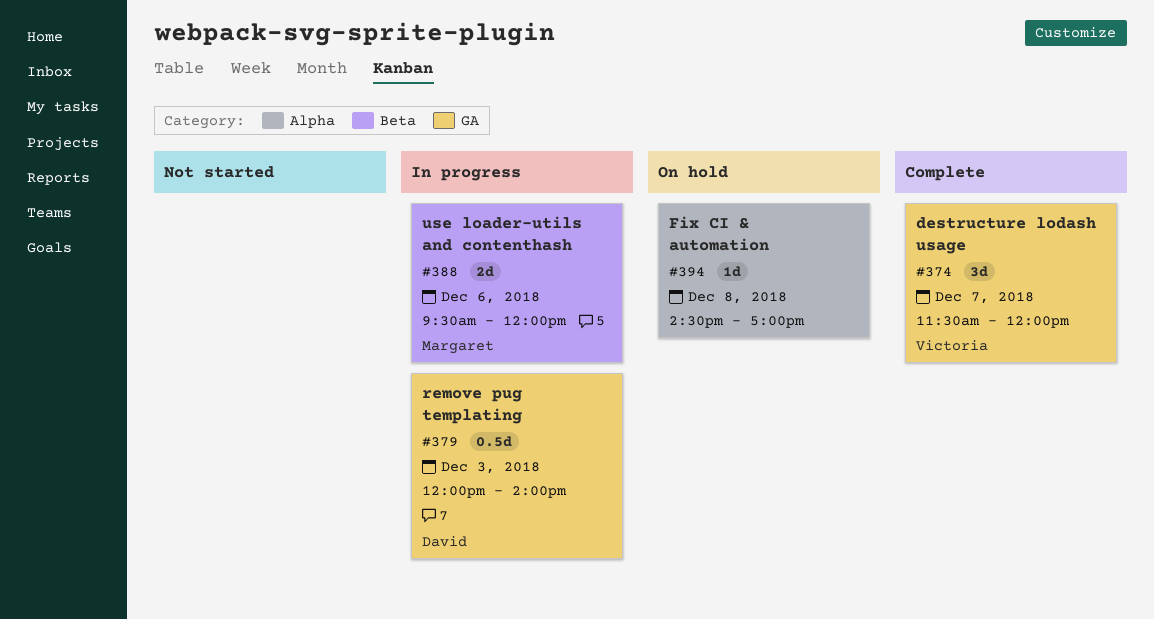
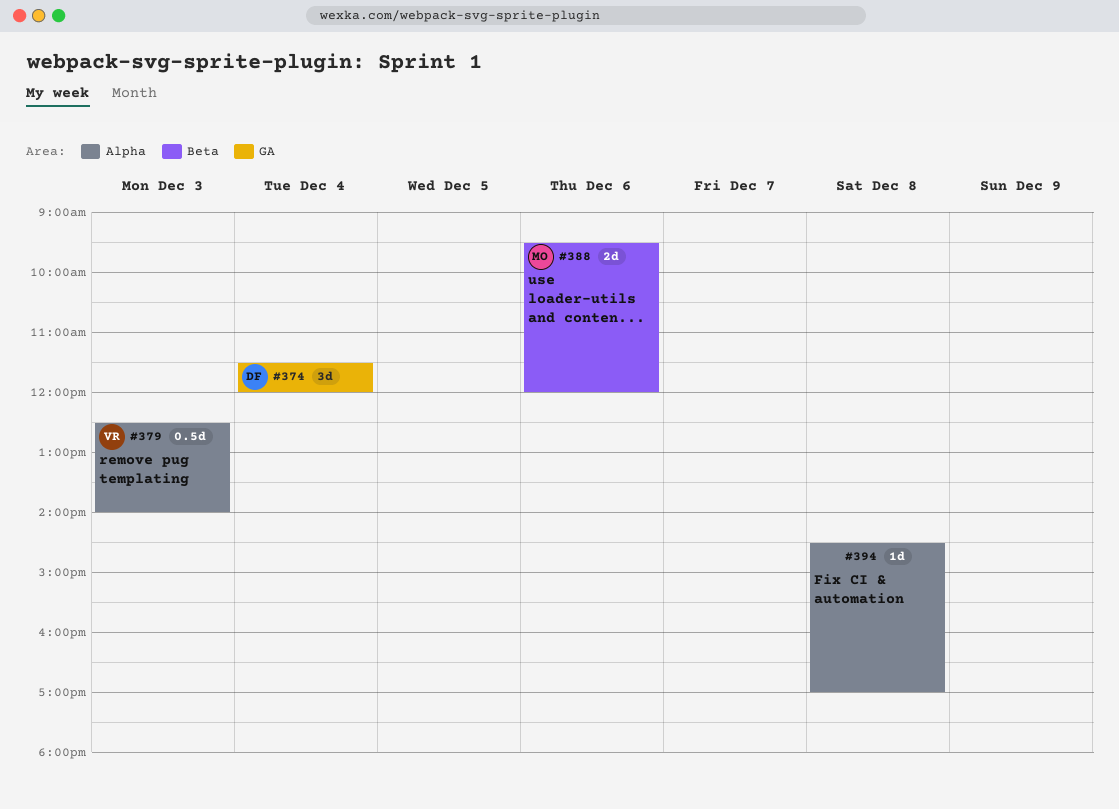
#374, owner: Victoria -> David
#374, day: Dec 7 -> Dec 4
#379, owner: David -> Victoria
#379, label: GA -> Alpha
#379, begins: 12:00 -> 12:30

